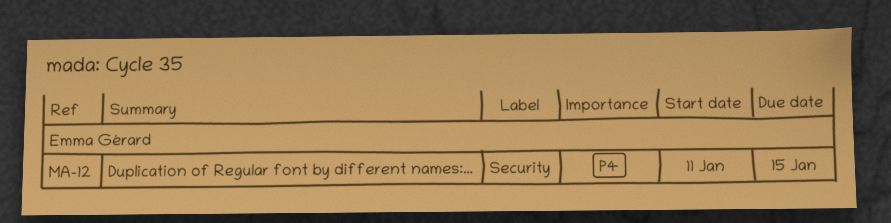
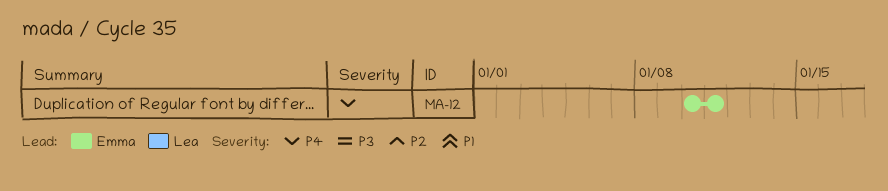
MA-12, start: Jan 11 -> Jan 10
MA-12, due: Jan 15 -> Jan 11

